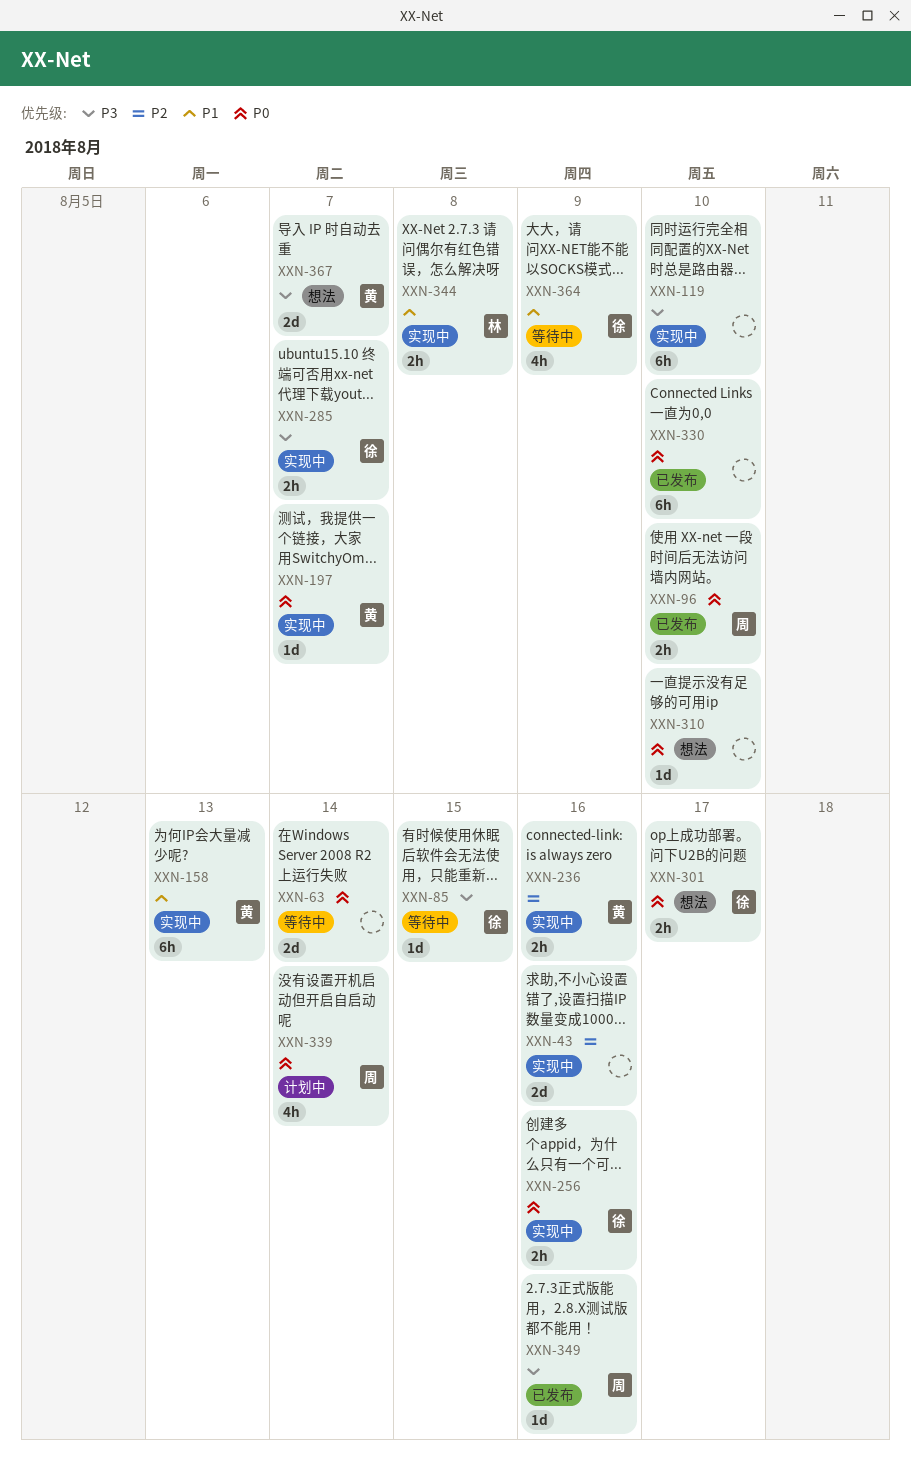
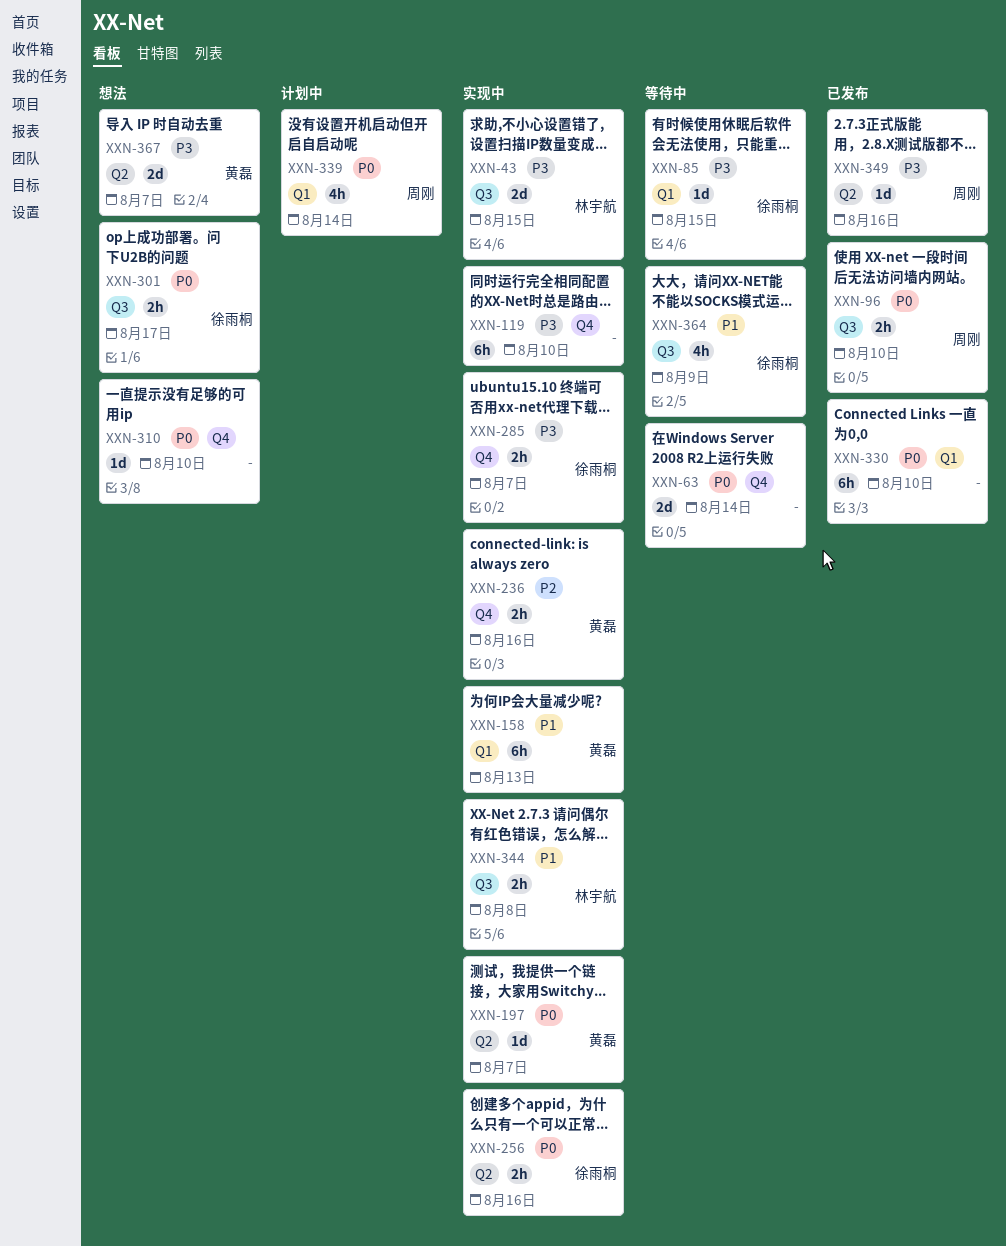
XXN-43, owner: none -> 林宇航
XXN-43, priority: P2 -> P3
XXN-43, due: Aug 16 -> Aug 15

